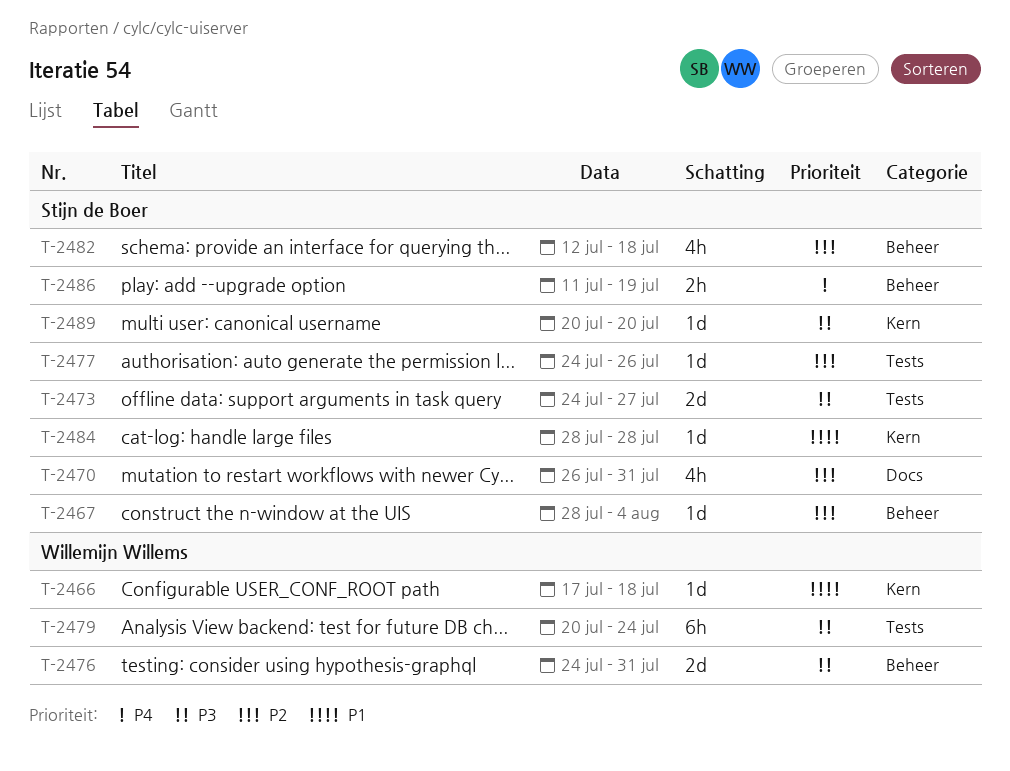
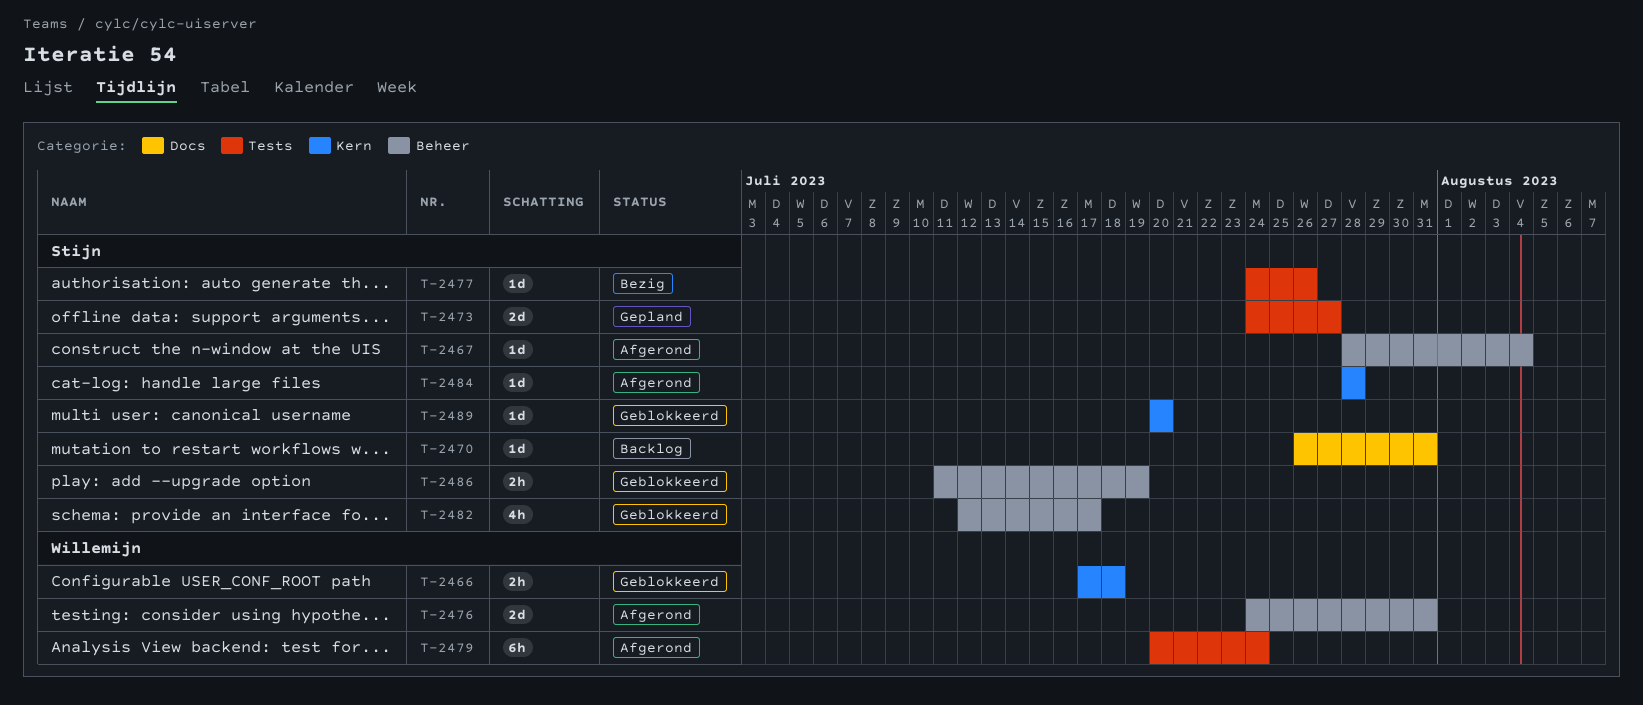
T-2466, estimate: 1d -> 2h
T-2470, estimate: 4h -> 1d
T-2482, due: Jul 18 -> Jul 17

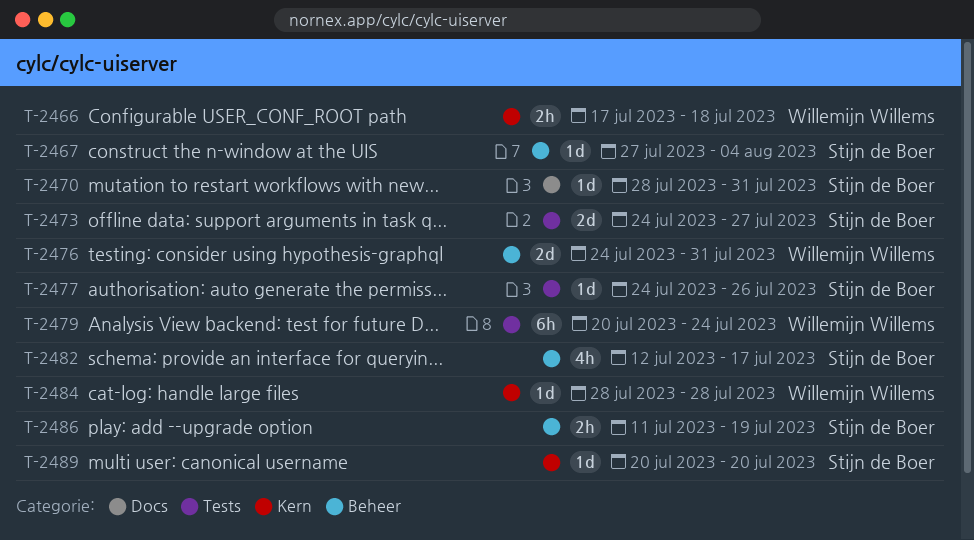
T-2467, start: Jul 28 -> Jul 27
T-2470, start: Jul 26 -> Jul 28
T-2484, owner: Stijn de Boer -> Willemijn Willems

